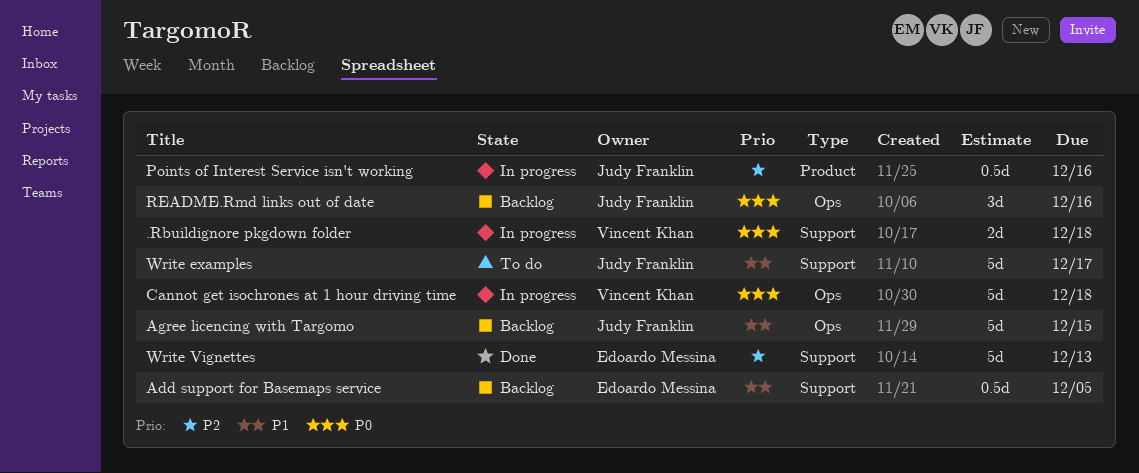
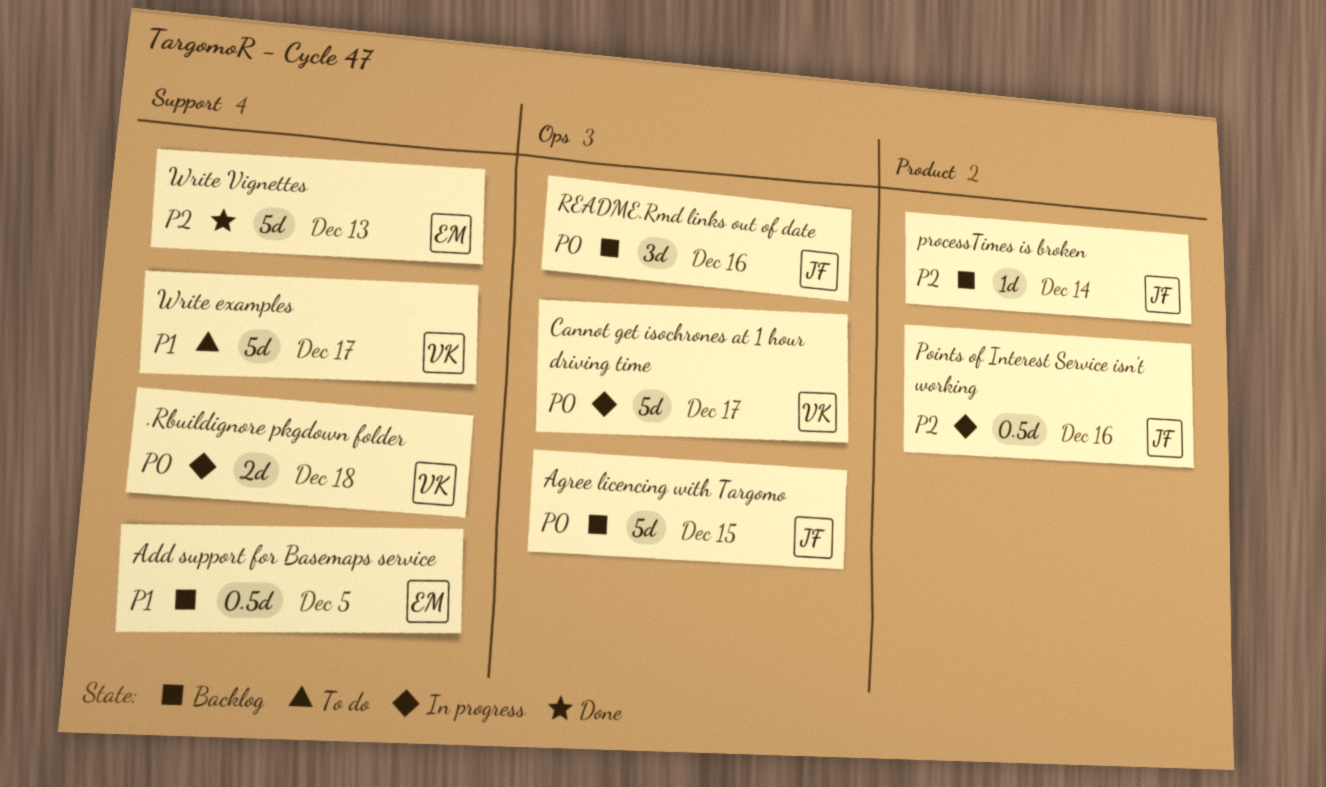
Agree licencing with Targomo, priority: P1 -> P0
Cannot get isochrones at 1 hour driving time, due: Dec 18 -> Dec 17
processTimes is broken: none -> present
Write examples, owner: Judy Franklin -> Vincent Khan

